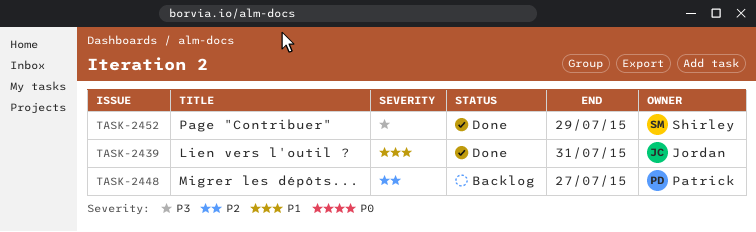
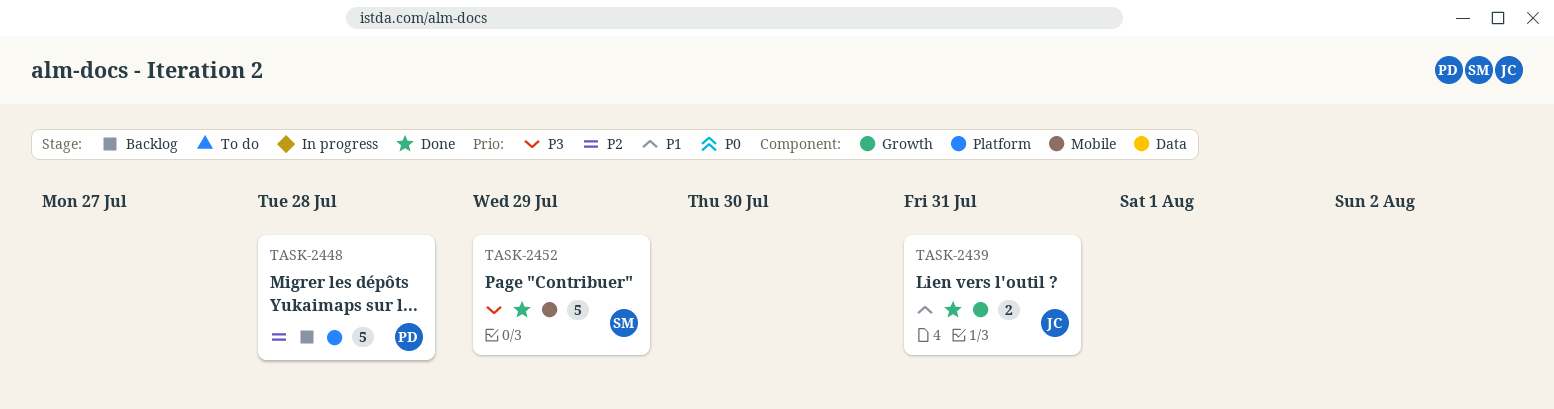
TASK-2448, due: Jul 27 -> Jul 28

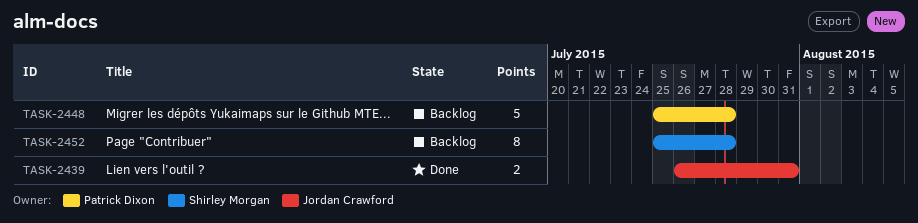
TASK-2452, status: Done -> Backlog
TASK-2452, estimate: 5 -> 8
TASK-2452, due: Jul 29 -> Jul 28

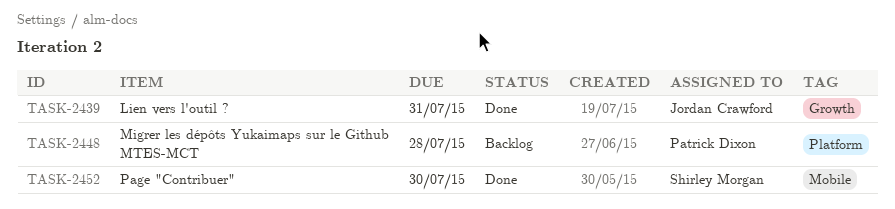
TASK-2452, status: Backlog -> Done
TASK-2452, due: Jul 28 -> Jul 30

